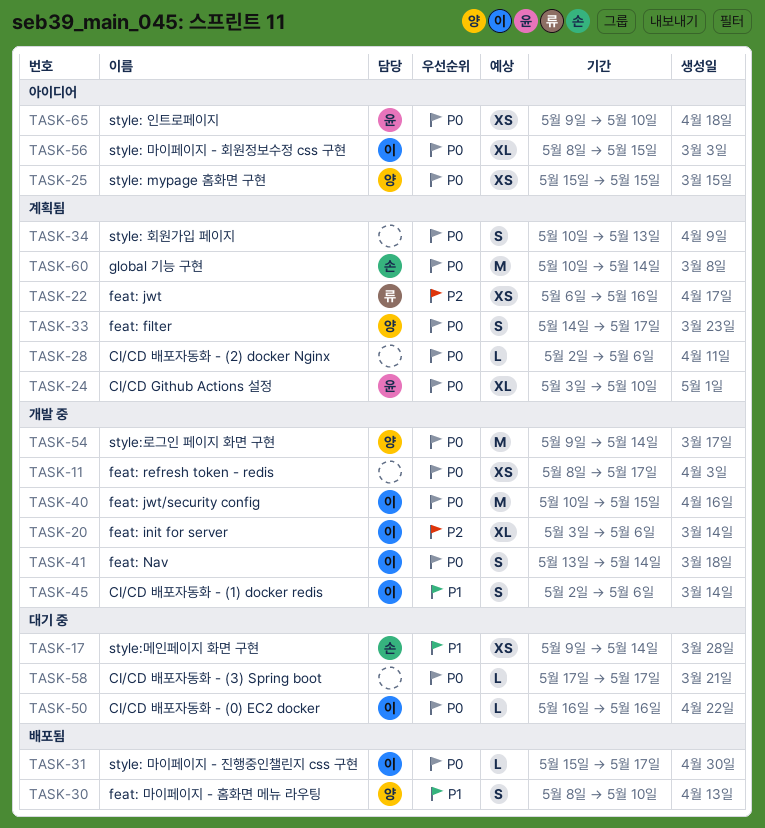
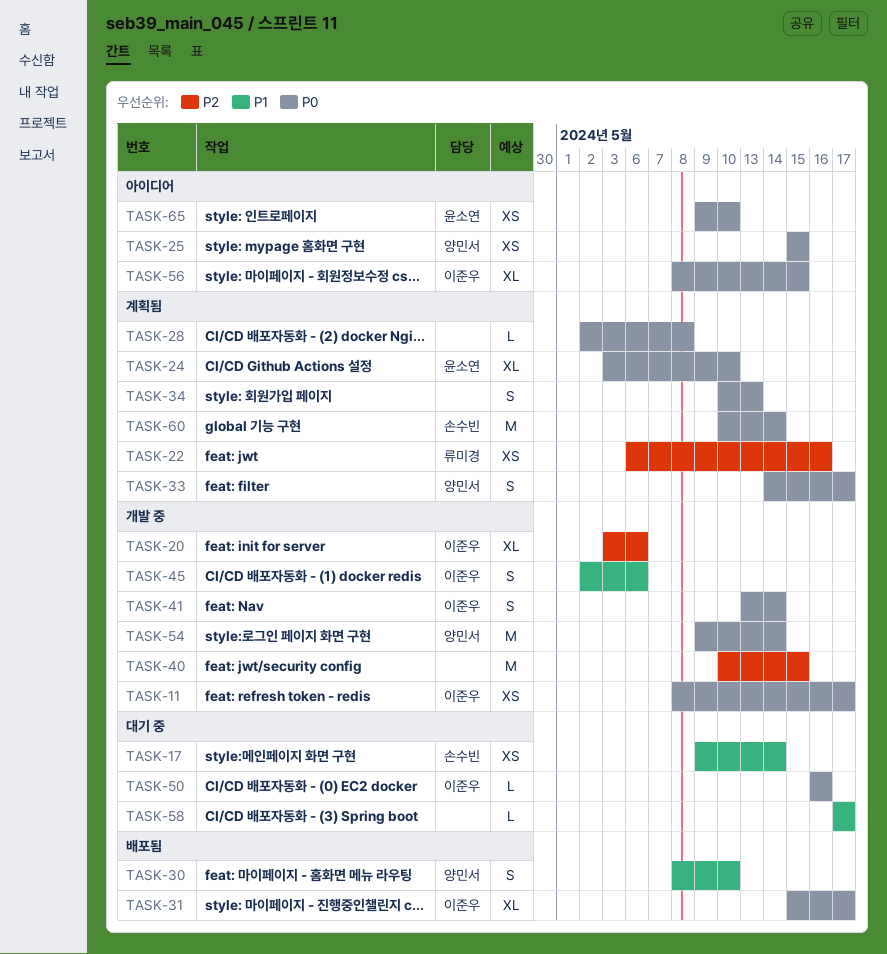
TASK-11, owner: none -> 이준우
TASK-28, due: May 6 -> May 8
TASK-31, estimate: L -> XL
TASK-40, owner: 이준우 -> none
TASK-40, priority: P0 -> P2
TASK-58, priority: P0 -> P1

